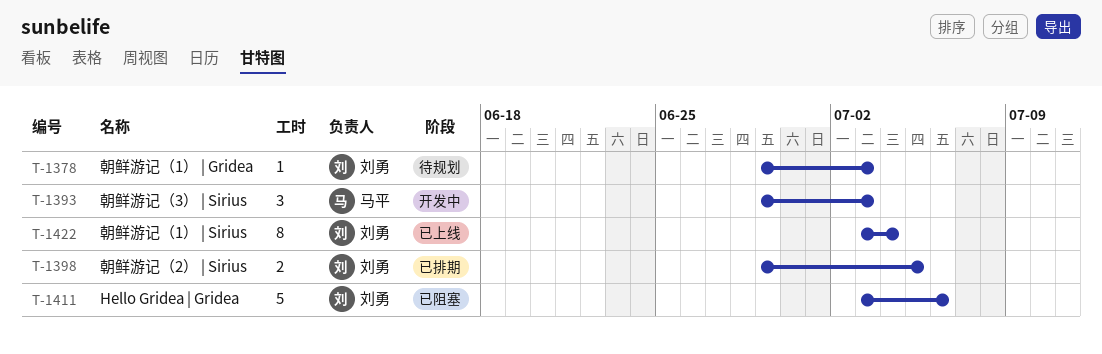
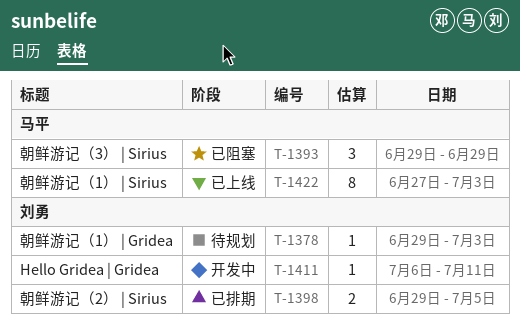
T-1393, status: 开发中 -> 已阻塞
T-1393, due: Jul 3 -> Jun 29
T-1411, status: 已阻塞 -> 开发中
T-1411, estimate: 5 -> 1
T-1411, start: Jul 3 -> Jul 6
T-1411, due: Jul 6 -> Jul 11
T-1422, owner: 刘勇 -> 马平
T-1422, start: Jul 3 -> Jun 27
T-1422, due: Jul 4 -> Jul 3

